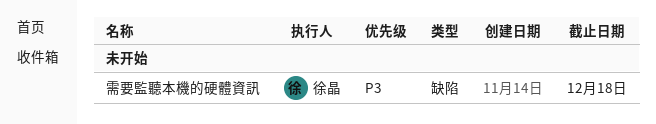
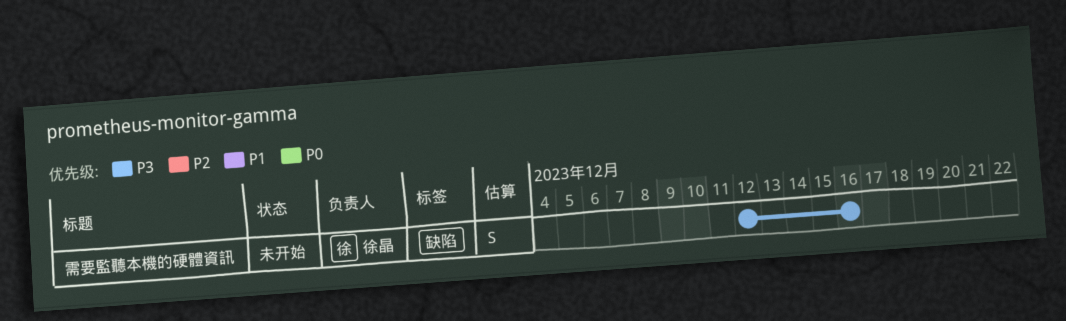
需要監聽本機的硬體資訊, due: Dec 18 -> Dec 16

